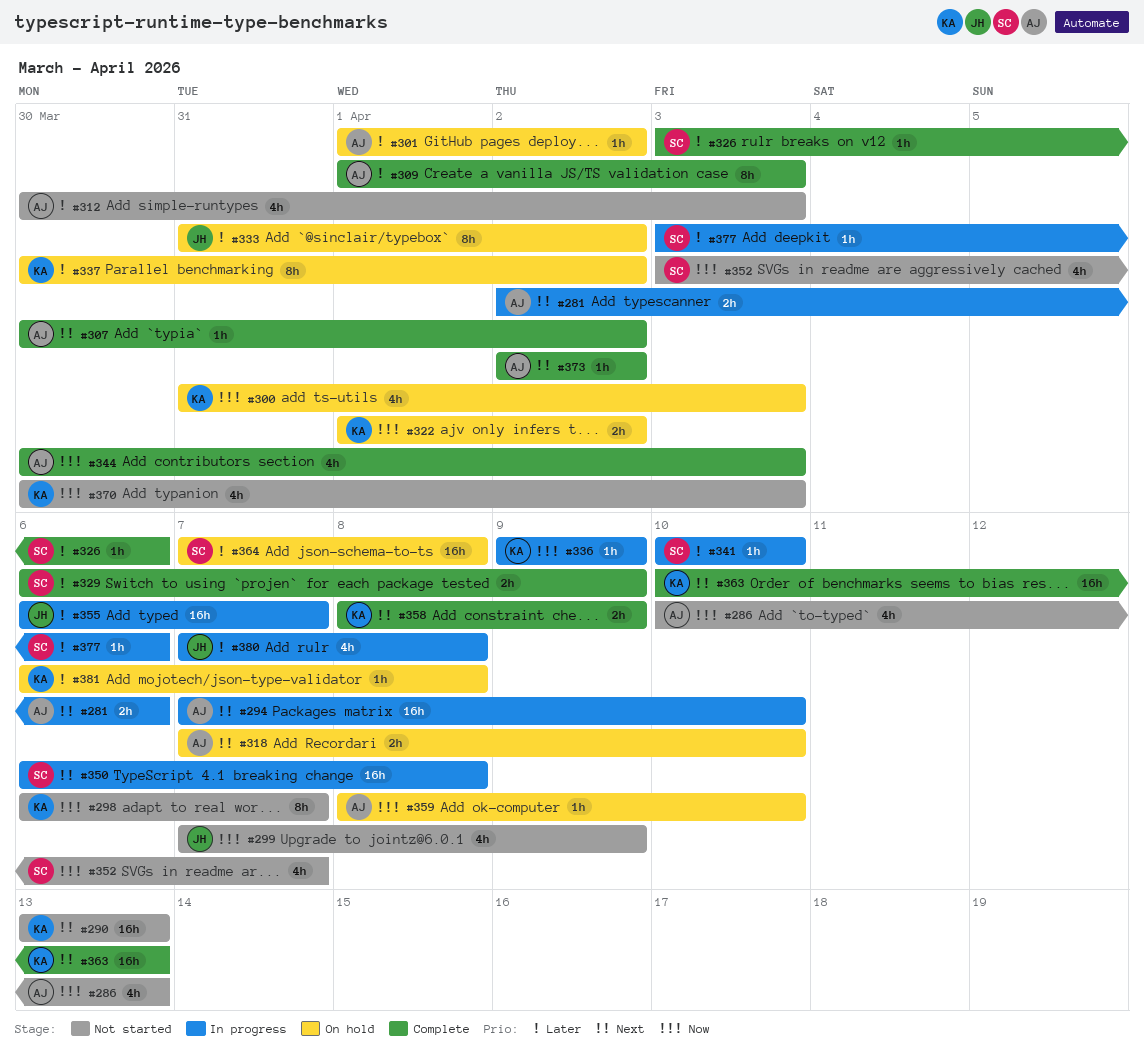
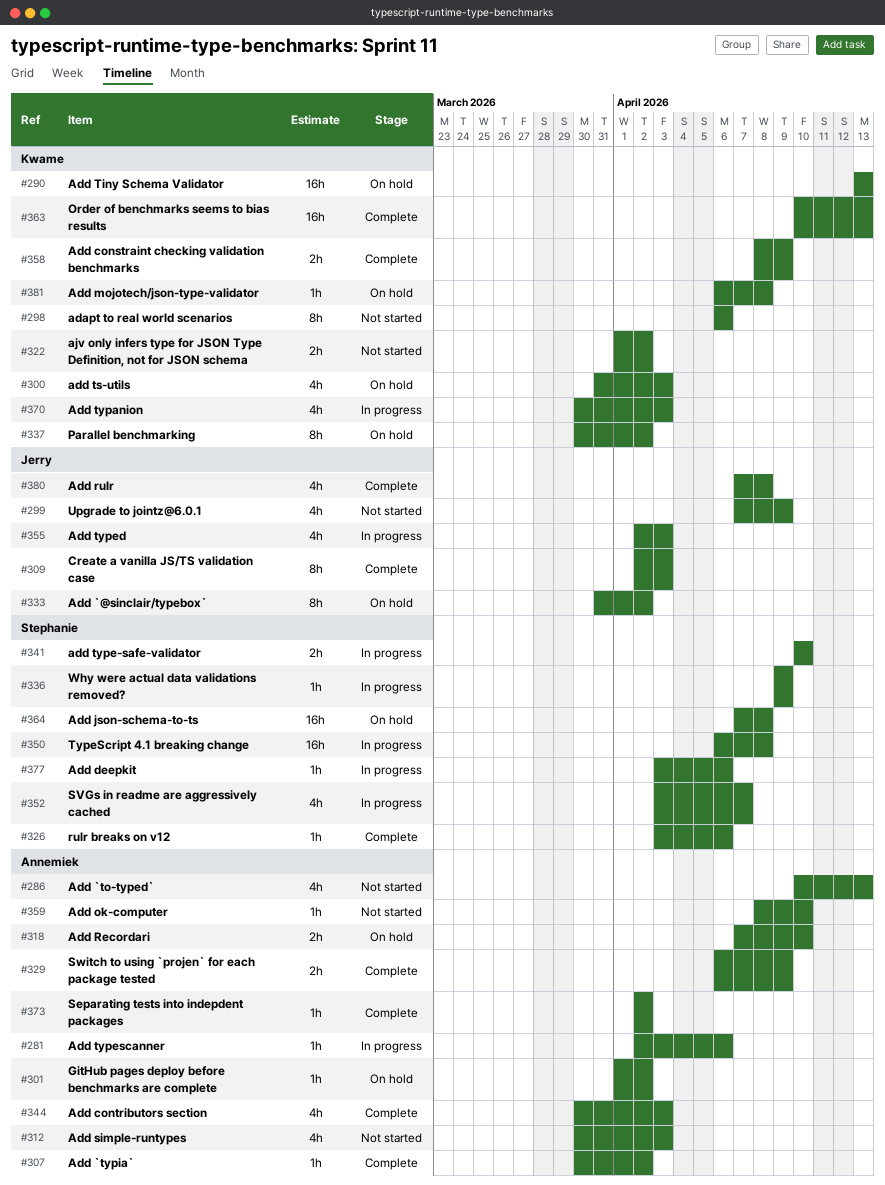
#281, estimate: 2h -> 1h
#290, status: Not started -> On hold
#294: present -> none
#298, due: Apr 7 -> Apr 6
#309, owner: Annemiek -> Jerry
#309, start: Apr 1 -> Apr 2
#322, status: On hold -> Not started
#329, owner: Stephanie -> Annemiek
#336, owner: Kwame -> Stephanie
#341, estimate: 1h -> 2h
#352, status: Not started -> In progress
#355, estimate: 16h -> 4h
#355, start: Apr 6 -> Apr 2
#355, due: Apr 7 -> Apr 3
#359, status: On hold -> Not started
#370, status: Not started -> In progress
#380, status: In progress -> Complete

